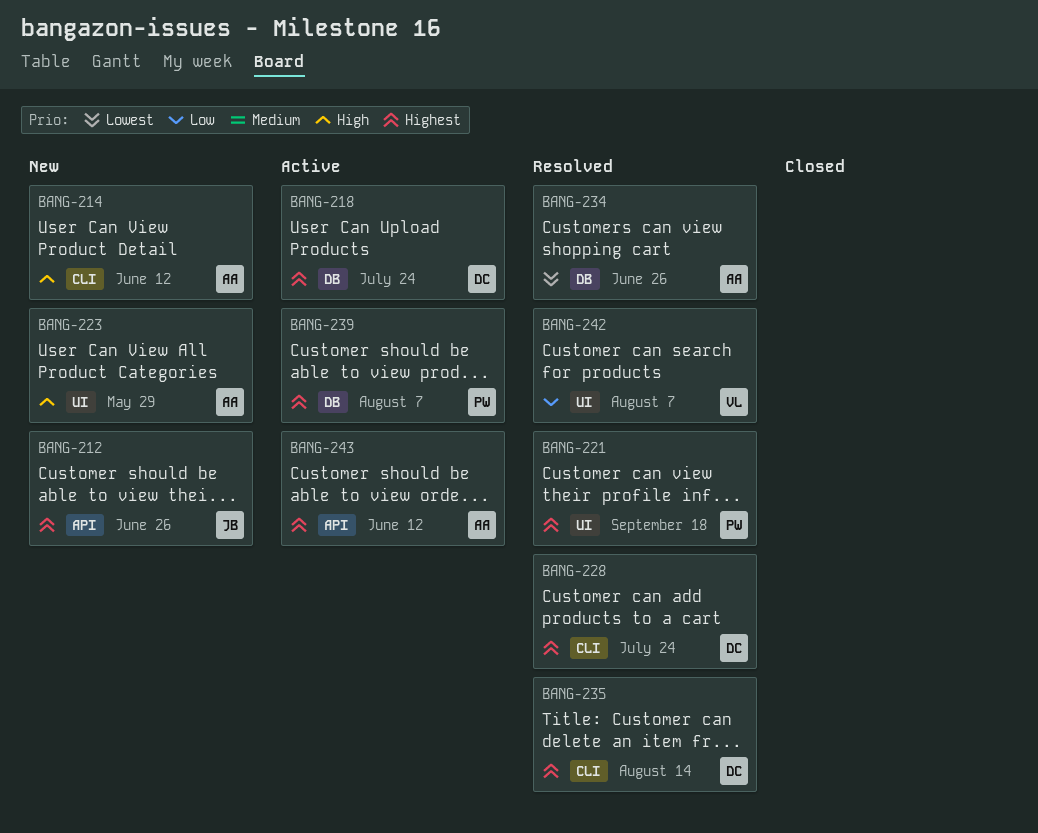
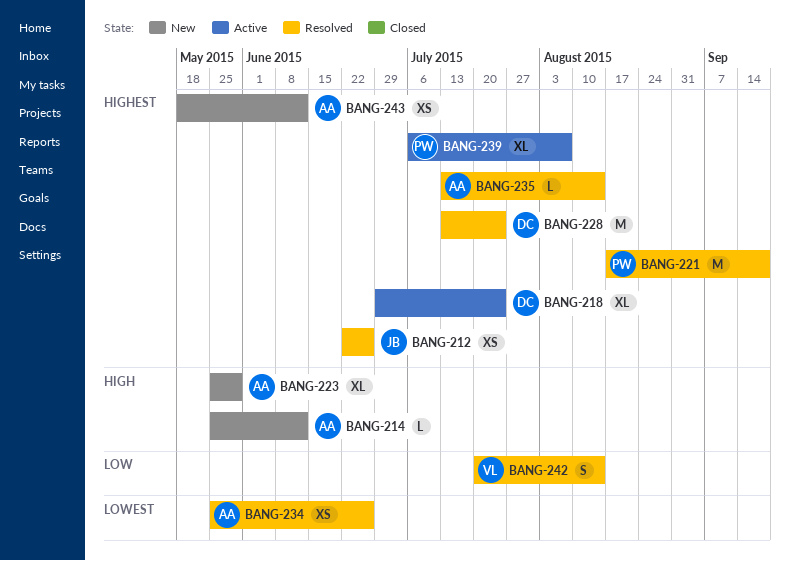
BANG-212, status: New -> Resolved
BANG-235, owner: DC -> AA
BANG-242, due: Aug 7 -> Aug 14
BANG-243, status: Active -> New

